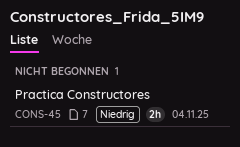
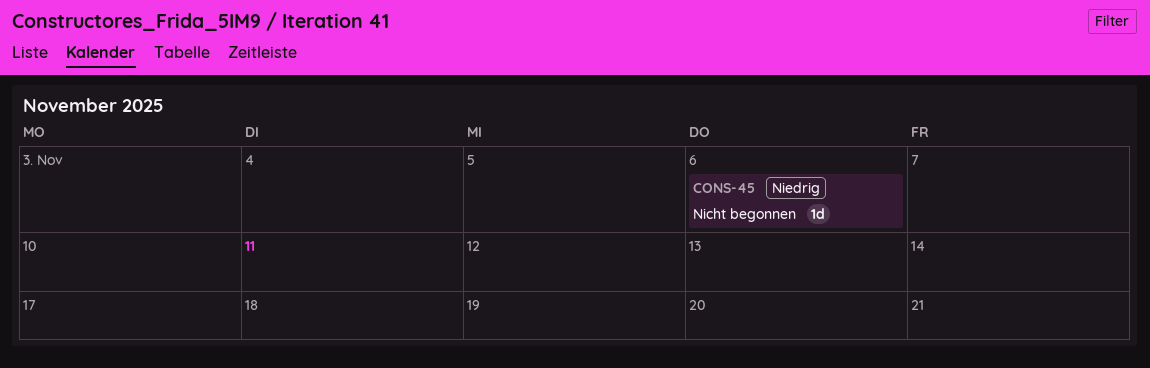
CONS-45, estimate: 2h -> 1d
CONS-45, due: Nov 4 -> Nov 6

